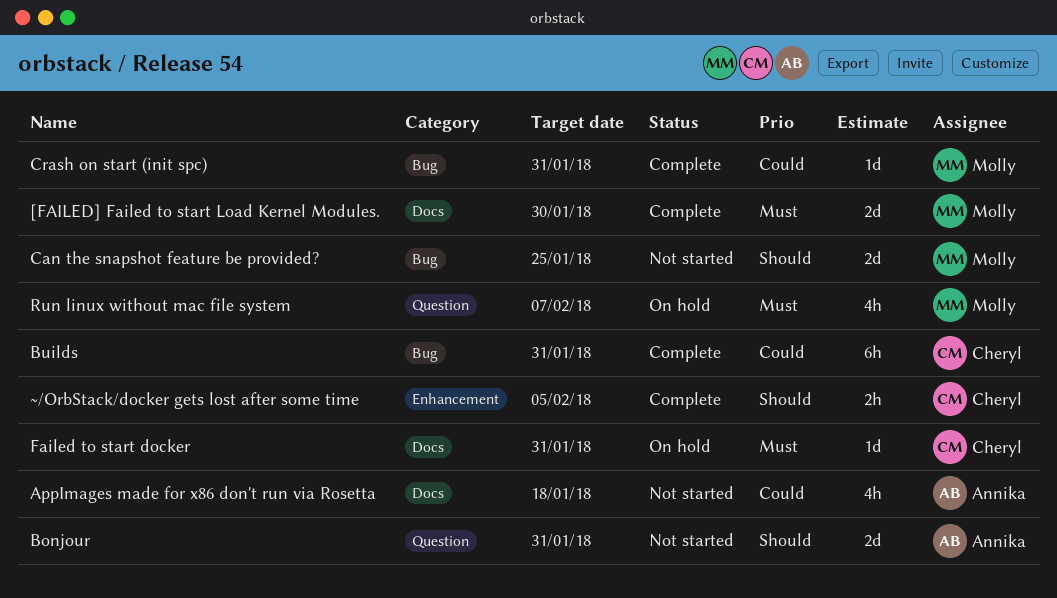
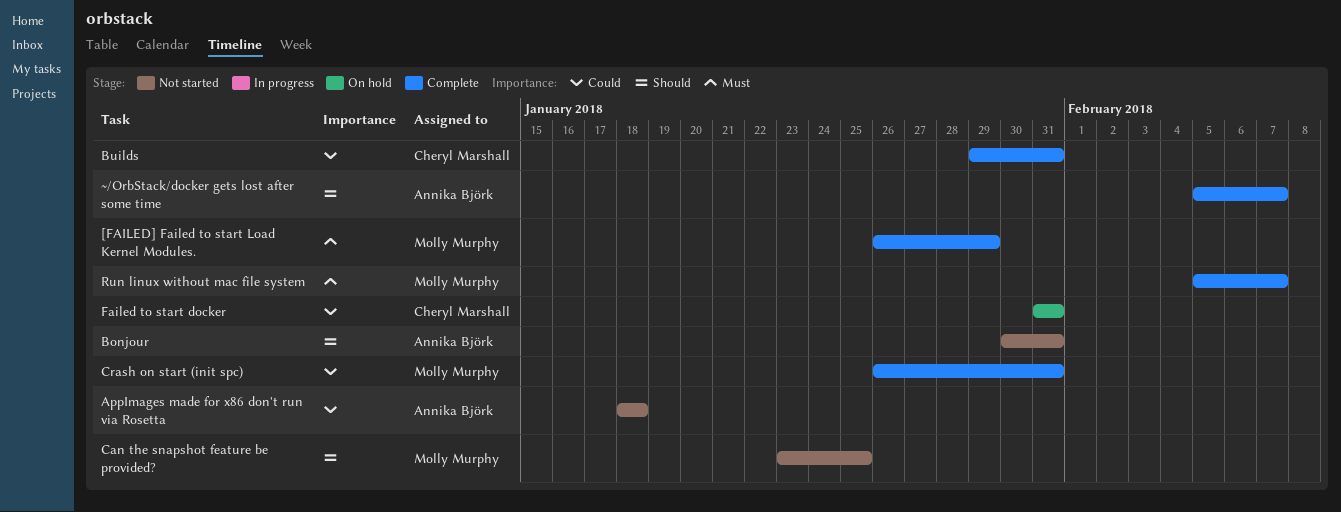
[FAILED] Failed to start Load Kernel Modules., due: Jan 30 -> Jan 29
Failed to start docker, priority: Must -> Could
Run linux without mac file system, status: On hold -> Complete
~/OrbStack/docker gets lost after some time, owner: Cheryl Marshall -> Annika Björk
~/OrbStack/docker gets lost after some time, due: Feb 5 -> Feb 7

